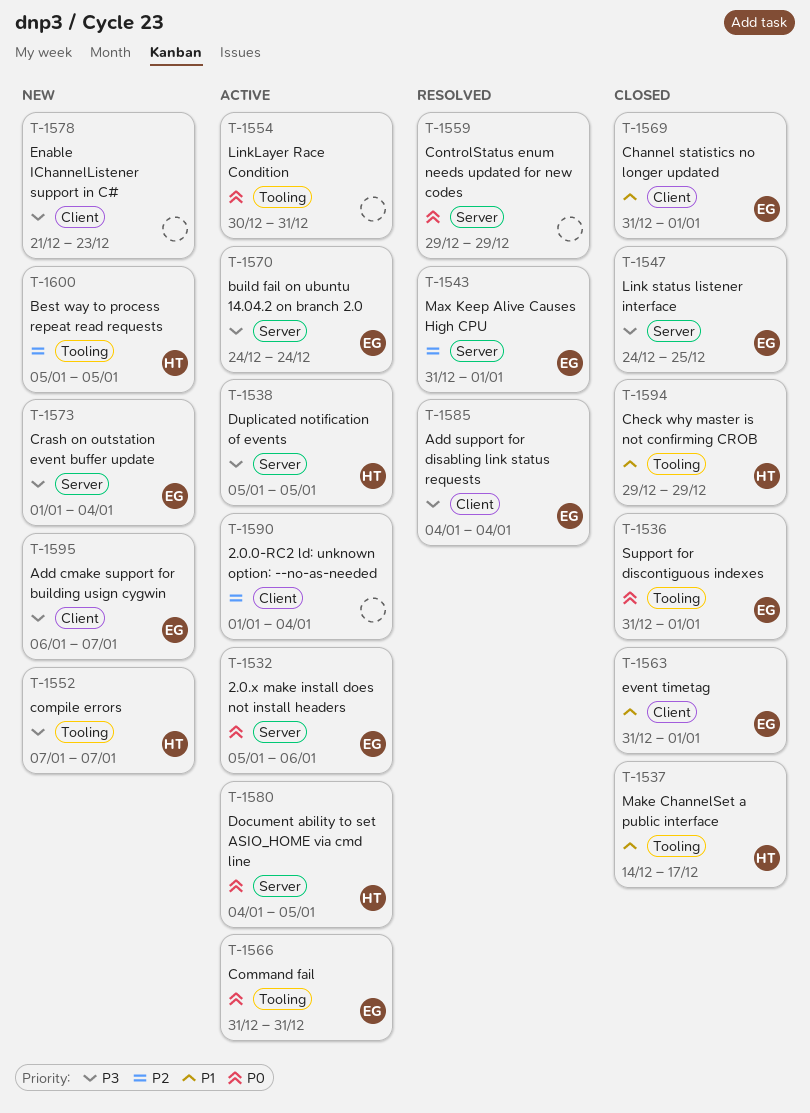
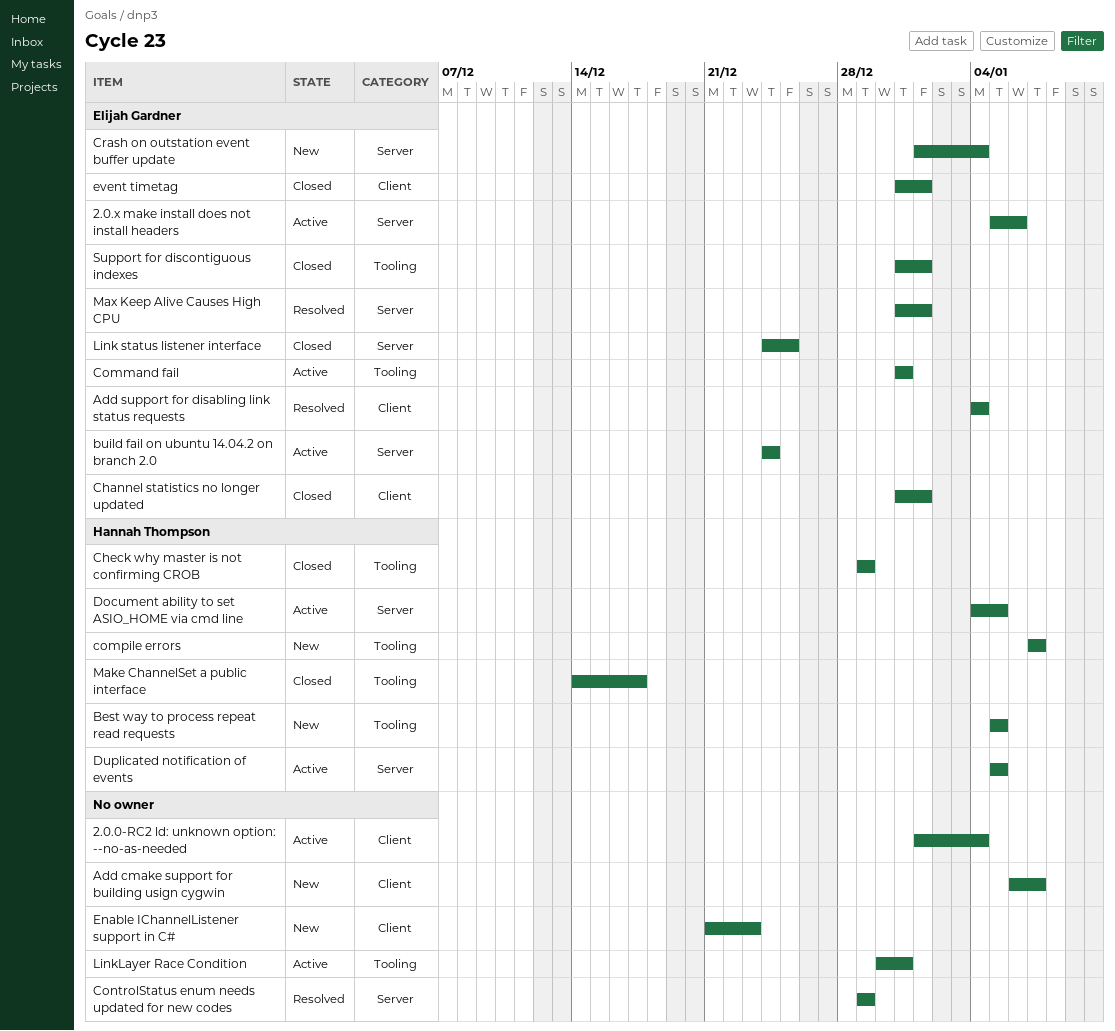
Add cmake support for building usign cygwin, owner: Elijah Gardner -> none

